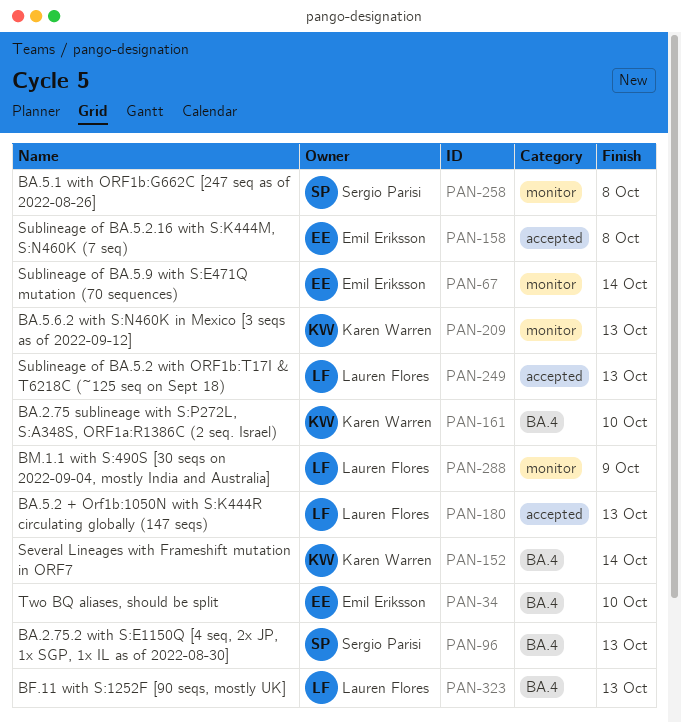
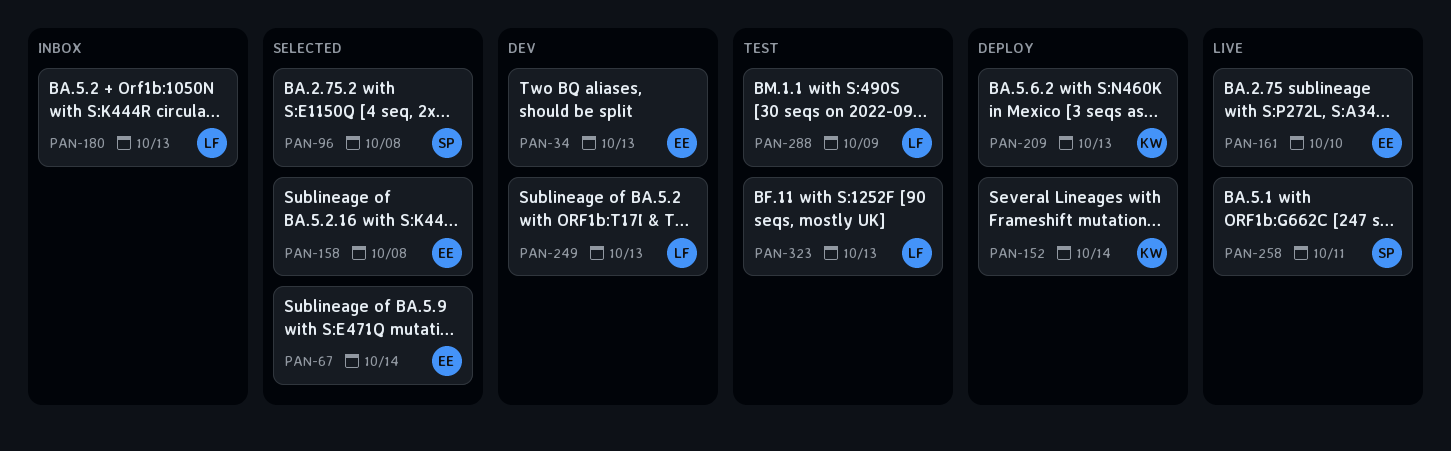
PAN-34, due: Oct 10 -> Oct 13
PAN-96, due: Oct 13 -> Oct 8
PAN-161, owner: Karen Warren -> Emil Eriksson
PAN-258, due: Oct 8 -> Oct 11

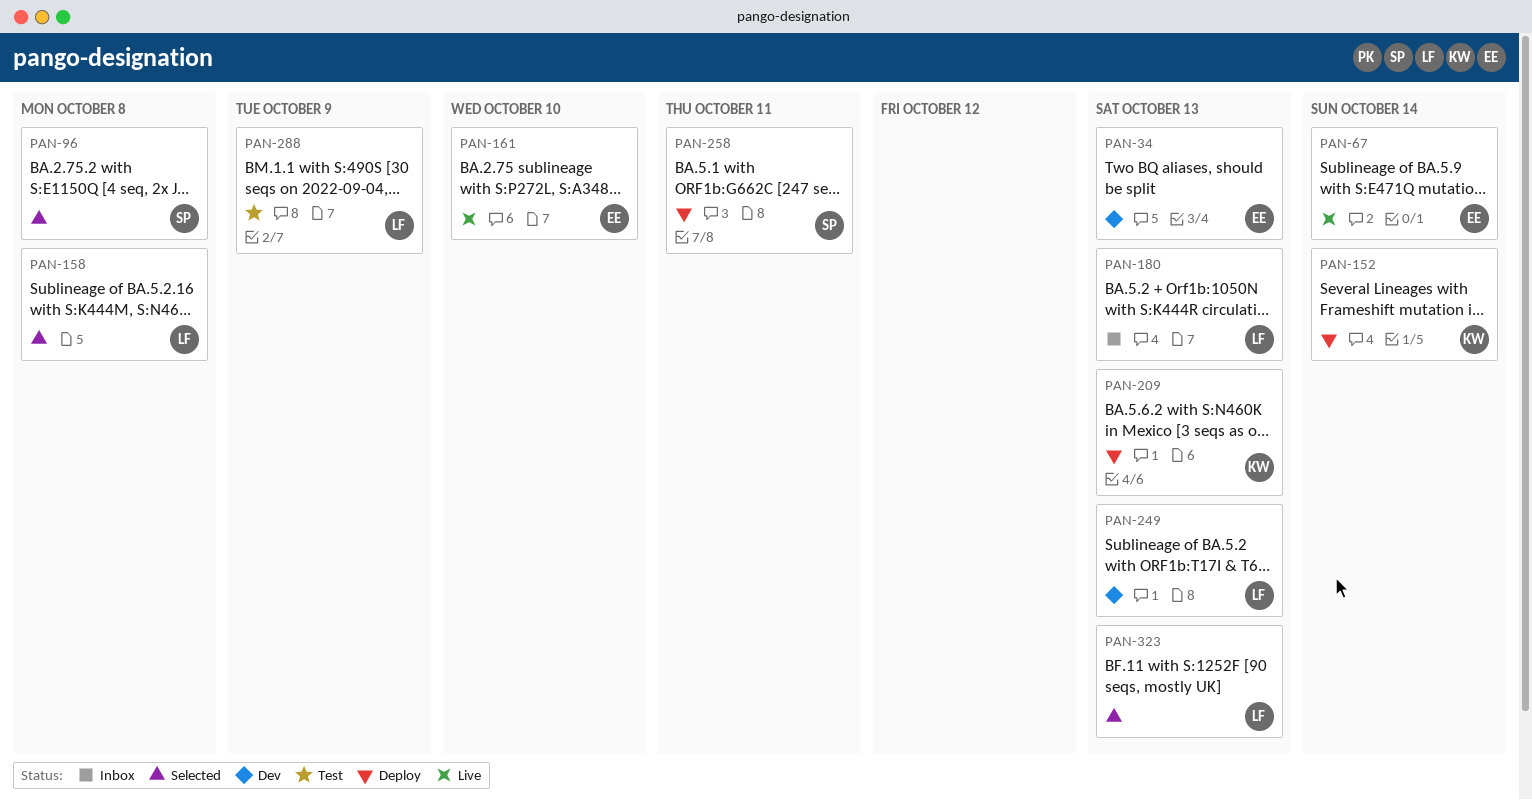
PAN-67, status: Selected -> Live
PAN-158, owner: EE -> LF
PAN-258, status: Live -> Deploy
PAN-323, status: Test -> Selected

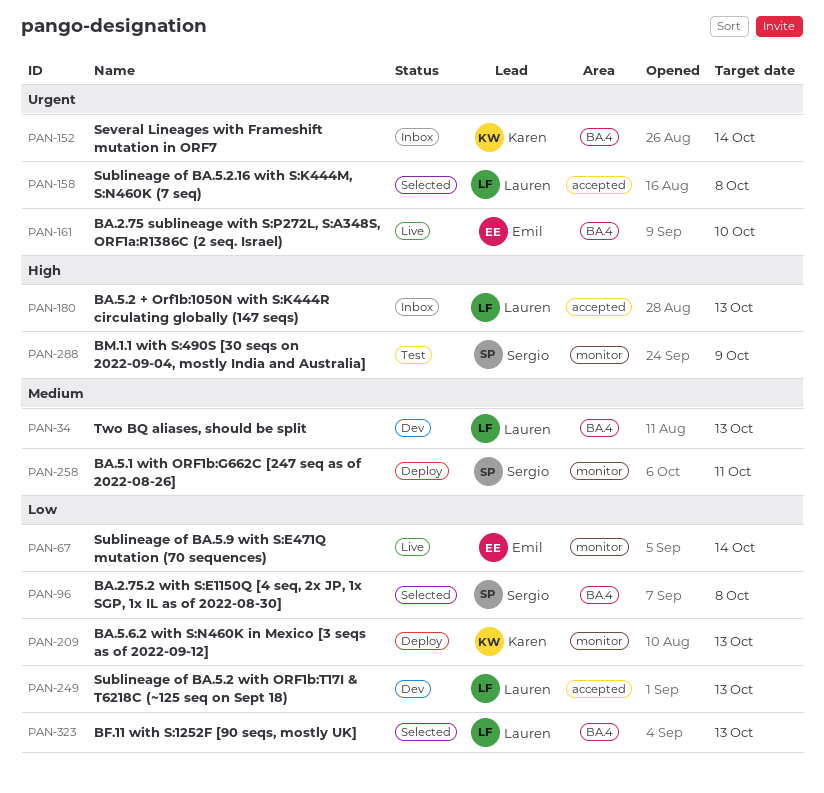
PAN-34, owner: Emil -> Lauren
PAN-152, status: Deploy -> Inbox
PAN-288, owner: Lauren -> Sergio

